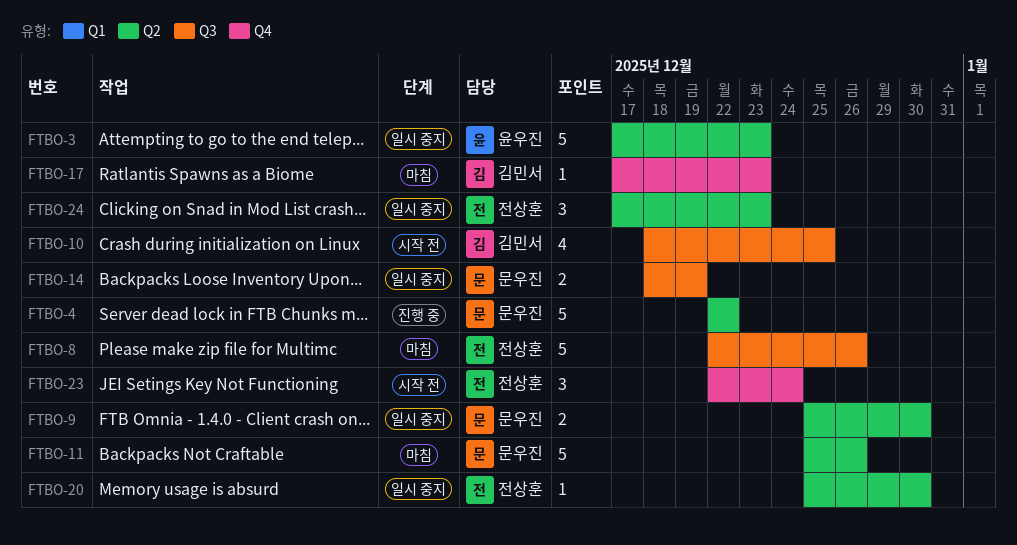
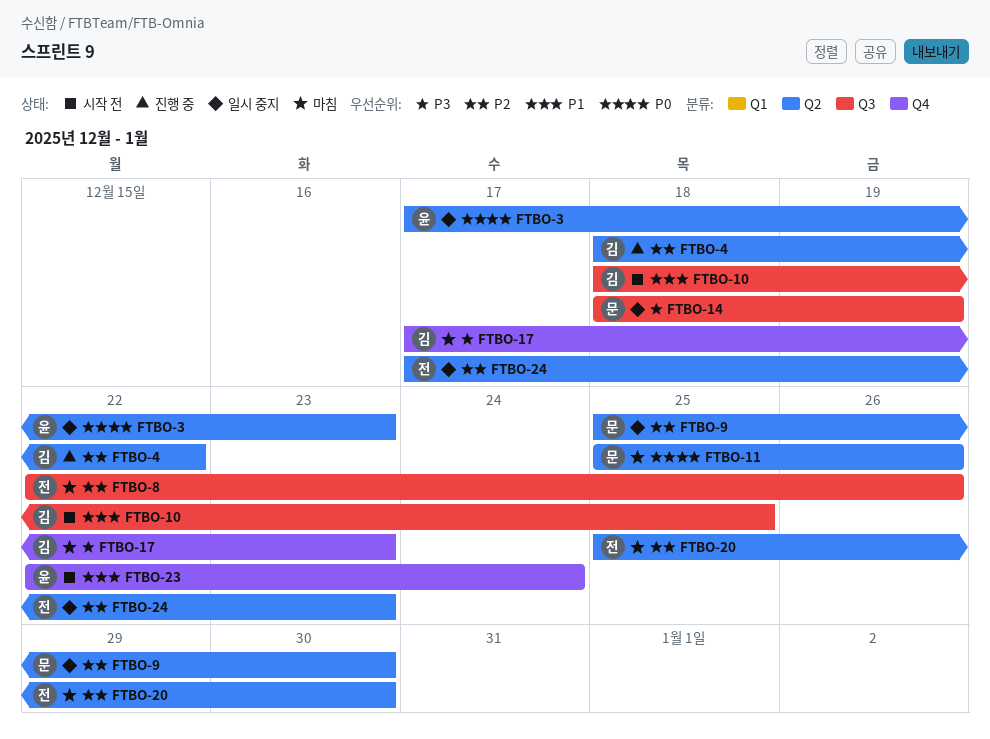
FTBO-4, owner: 문우진 -> 김민서
FTBO-4, start: Dec 22 -> Dec 18
FTBO-20, status: 일시 중지 -> 마침
FTBO-23, owner: 전상훈 -> 윤우진

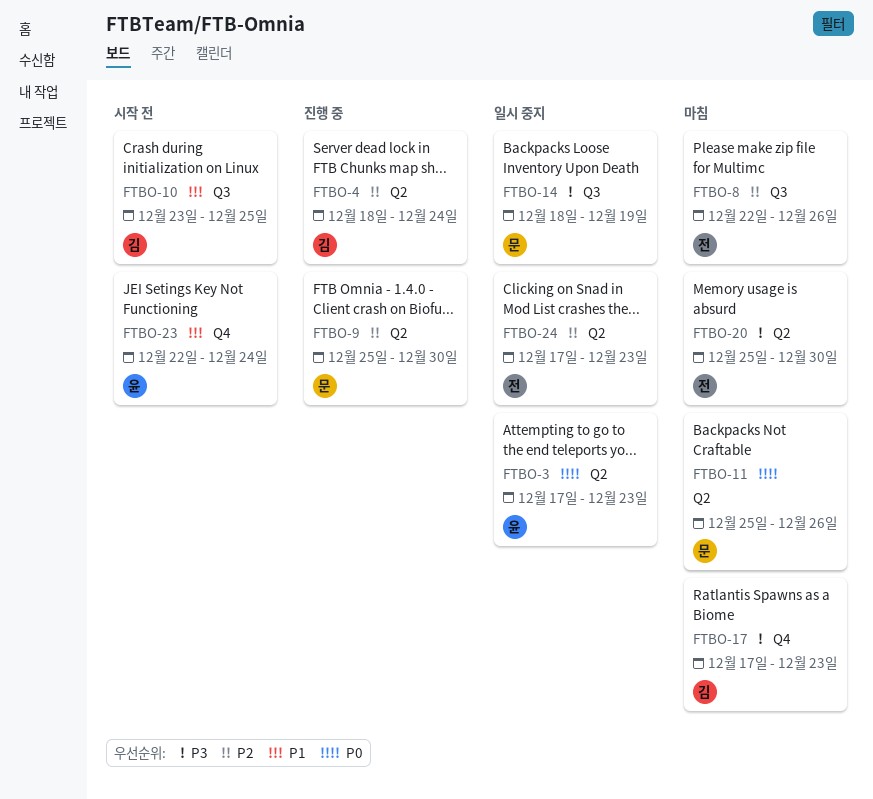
FTBO-4, due: Dec 22 -> Dec 24
FTBO-9, status: 일시 중지 -> 진행 중
FTBO-10, start: Dec 18 -> Dec 23
FTBO-20, priority: P2 -> P3

